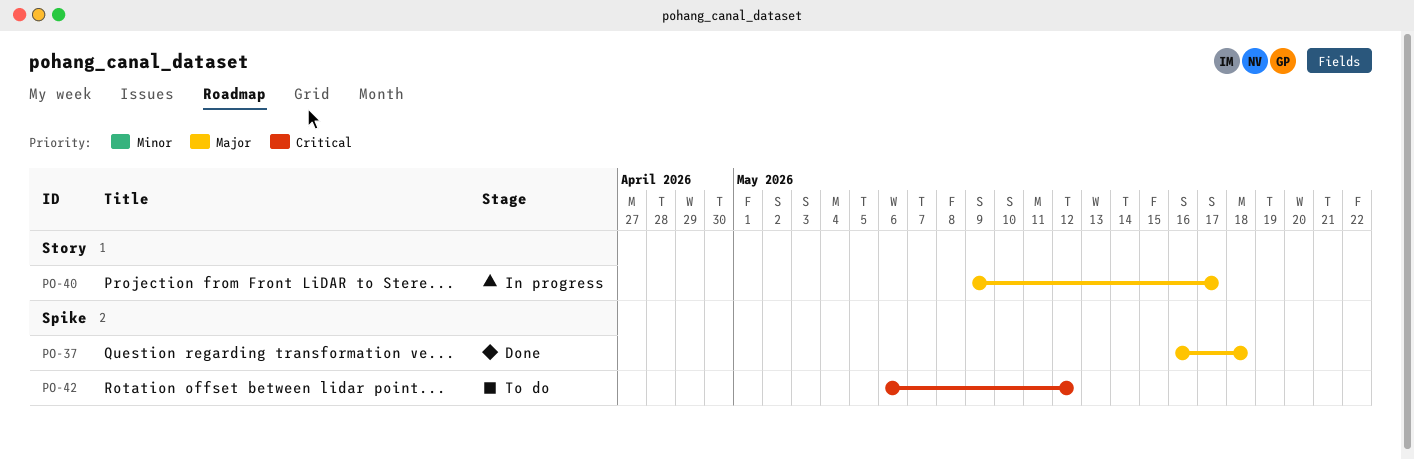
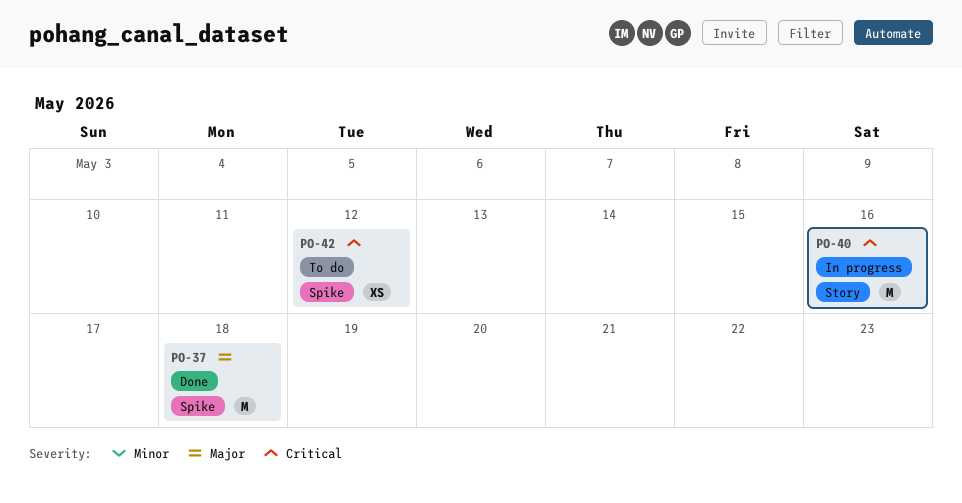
PO-40, priority: Major -> Critical
PO-40, due: May 17 -> May 16

